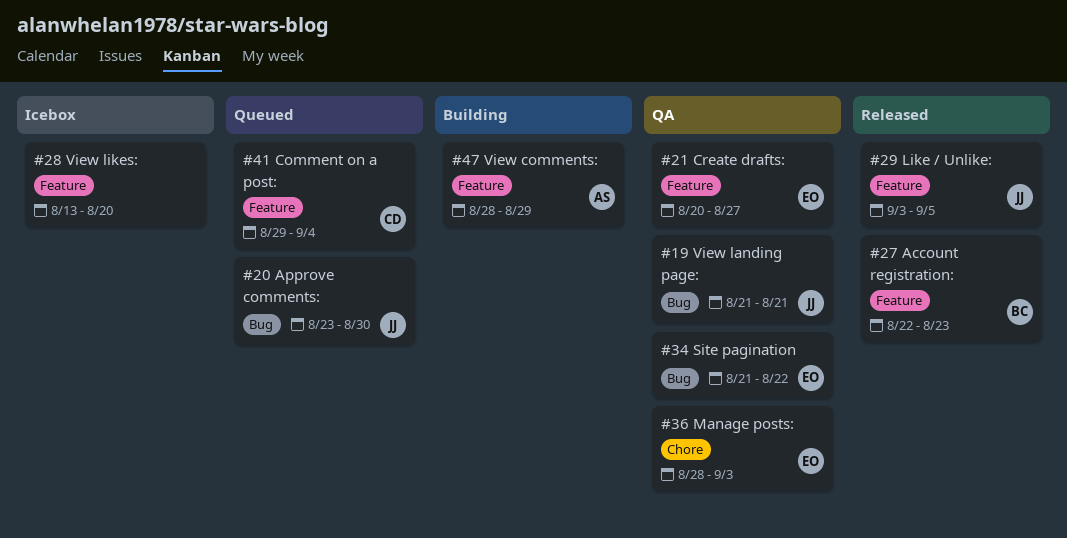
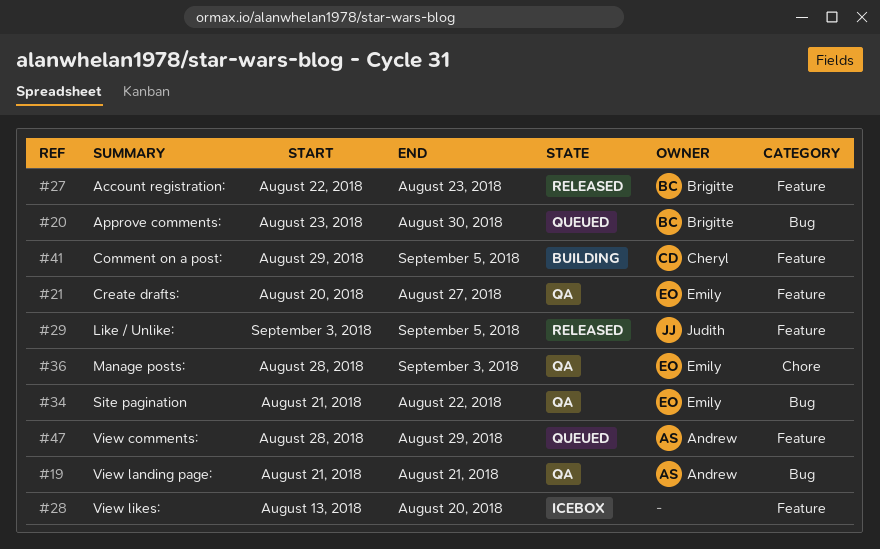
#19, owner: Judith -> Andrew
#20, owner: Judith -> Brigitte
#41, status: Queued -> Building
#41, due: Sep 4 -> Sep 5
#47, status: Building -> Queued

